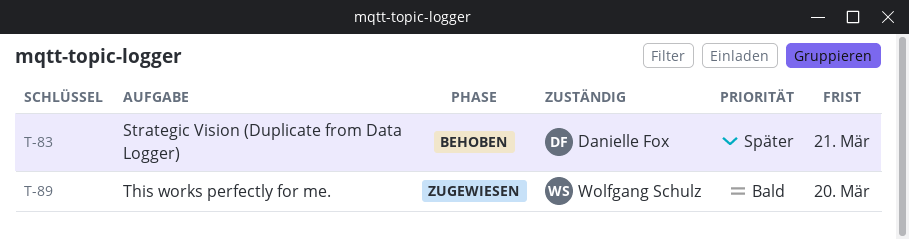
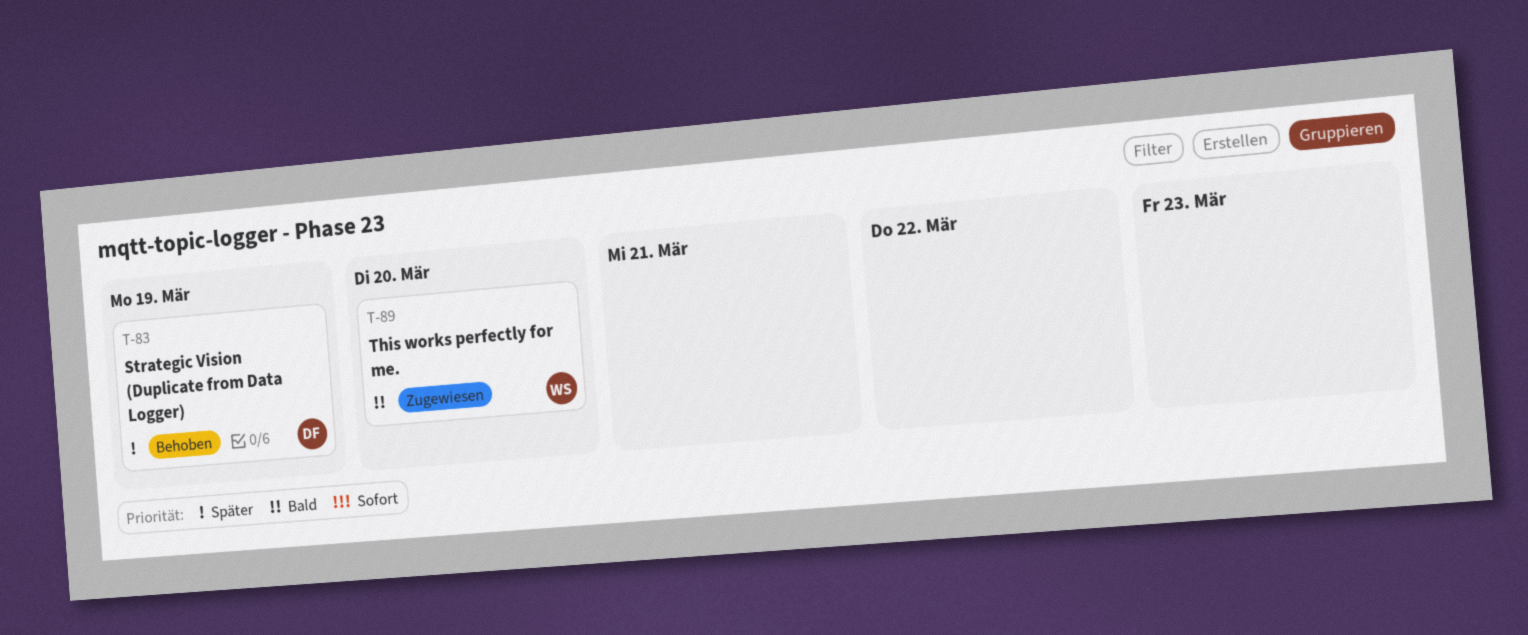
T-83, due: Mar 21 -> Mar 19

